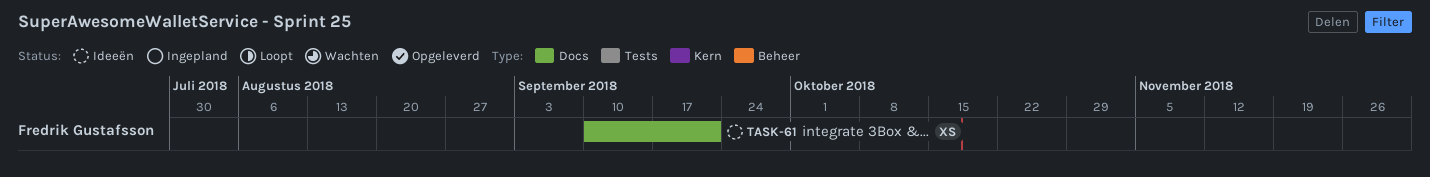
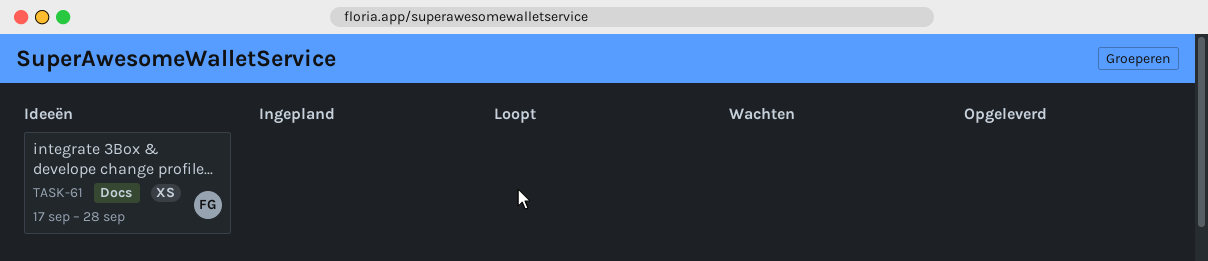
TASK-61, start: Sep 10 -> Sep 17
TASK-61, due: Sep 21 -> Sep 28

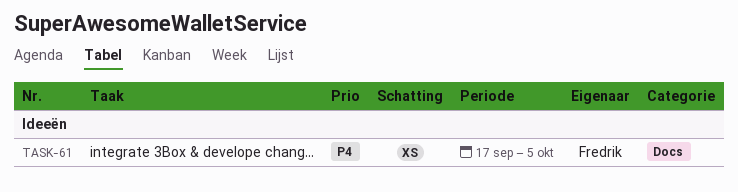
TASK-61, due: Sep 28 -> Oct 5

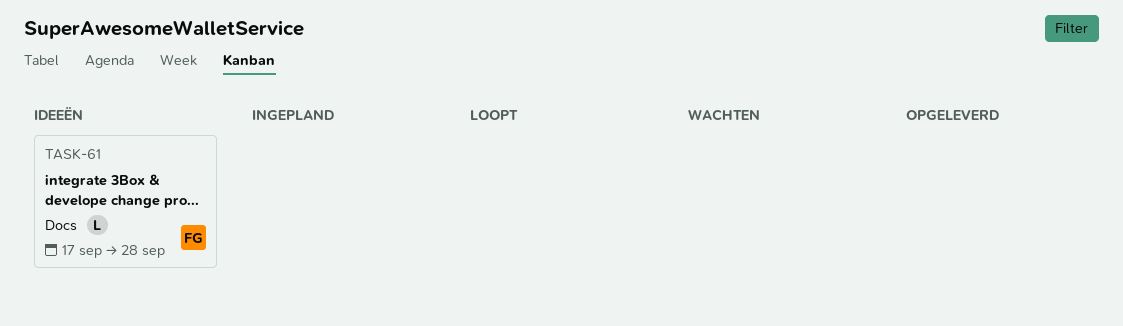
TASK-61, estimate: XS -> L
TASK-61, due: Oct 5 -> Sep 28

